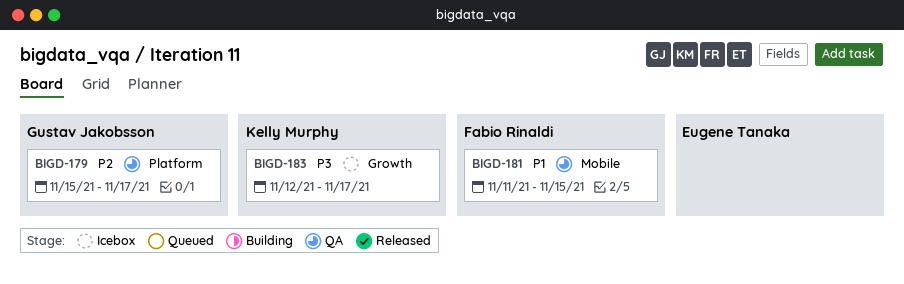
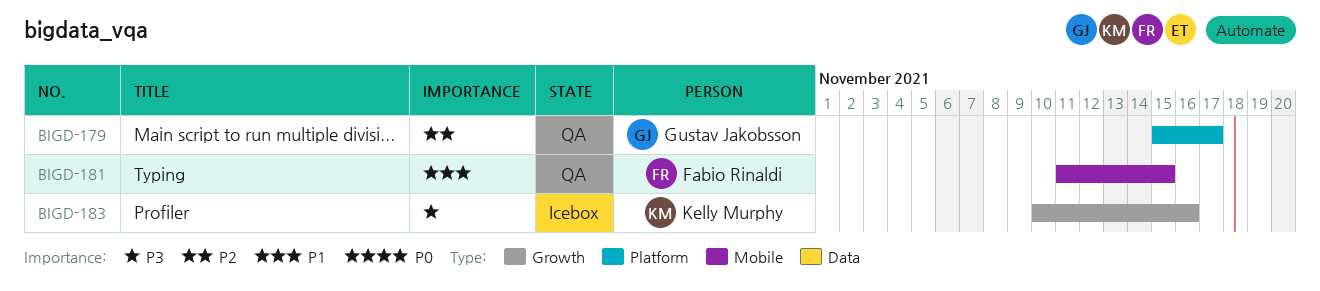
BIGD-183, start: Nov 12 -> Nov 10
BIGD-183, due: Nov 17 -> Nov 16

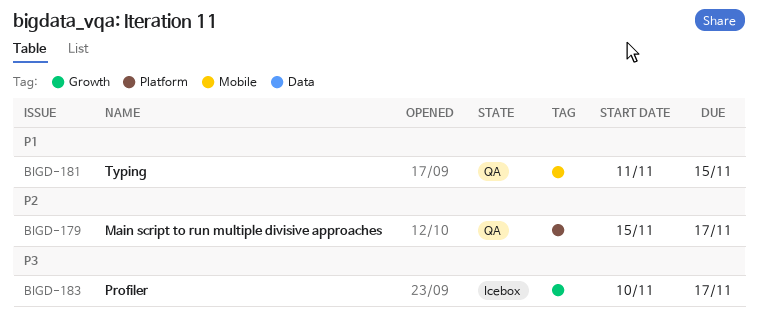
BIGD-183, due: Nov 16 -> Nov 17

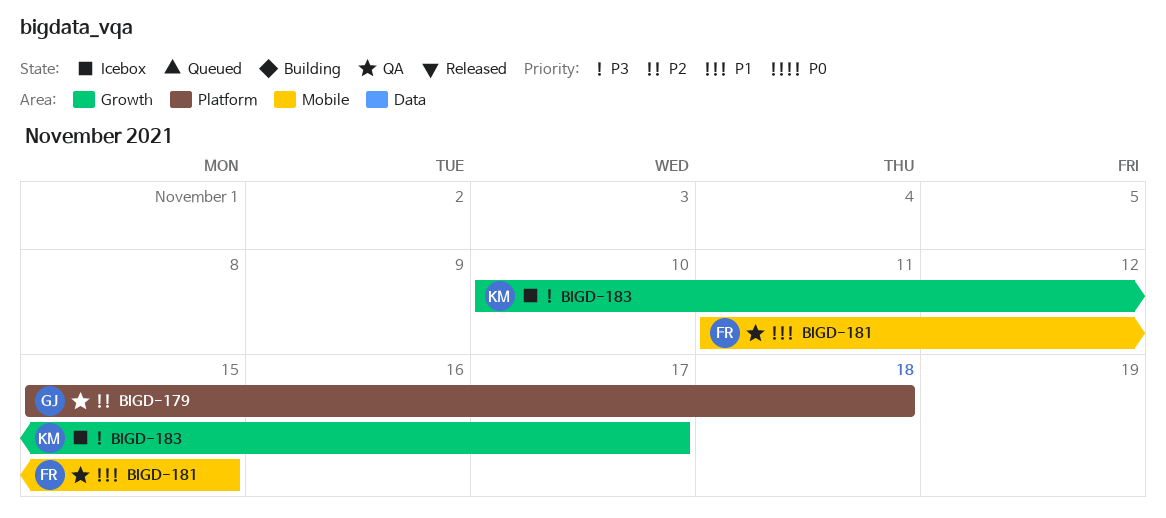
BIGD-179, due: Nov 17 -> Nov 18

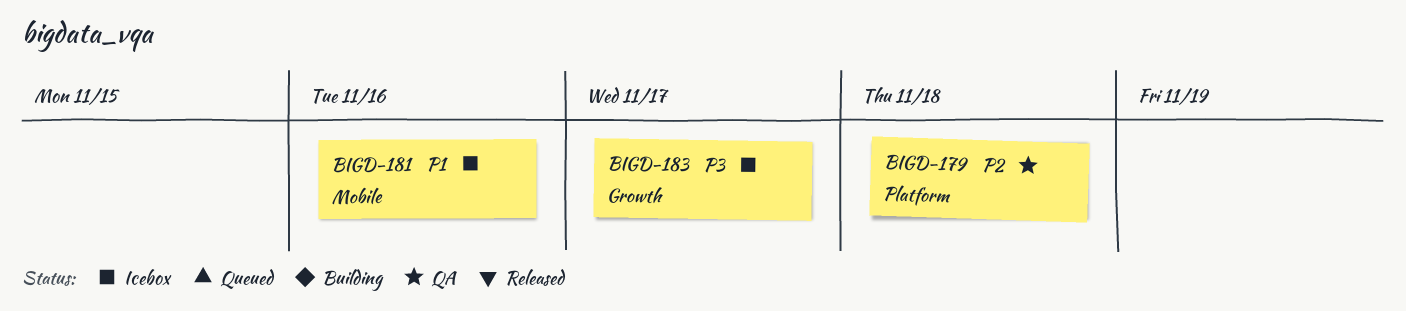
BIGD-181, status: QA -> Icebox
BIGD-181, due: Nov 15 -> Nov 16

